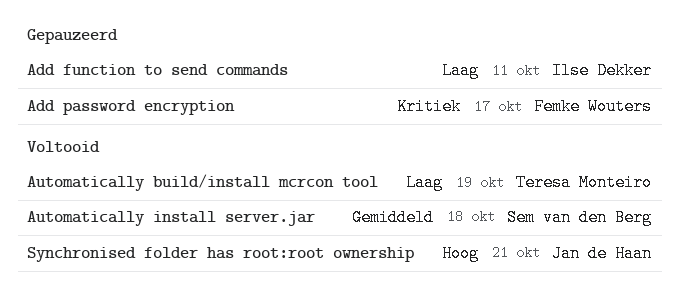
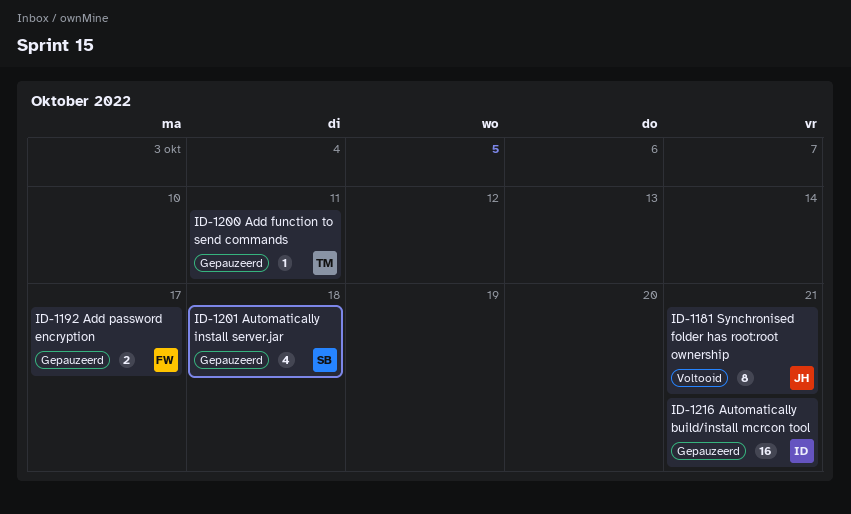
Add function to send commands, owner: Ilse Dekker -> Teresa Monteiro
Automatically build/install mcrcon tool, status: Voltooid -> Gepauzeerd
Automatically build/install mcrcon tool, owner: Teresa Monteiro -> Ilse Dekker
Automatically build/install mcrcon tool, due: Oct 19 -> Oct 21
Automatically install server.jar, status: Voltooid -> Gepauzeerd

